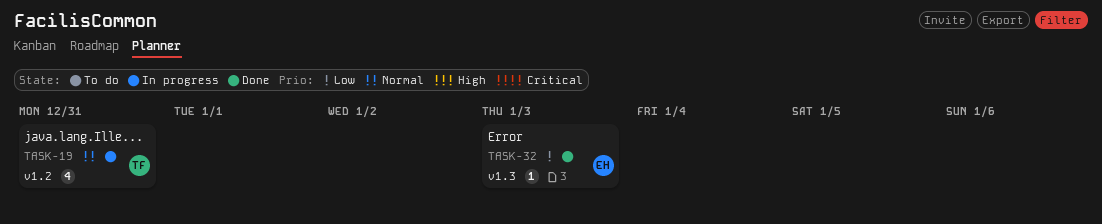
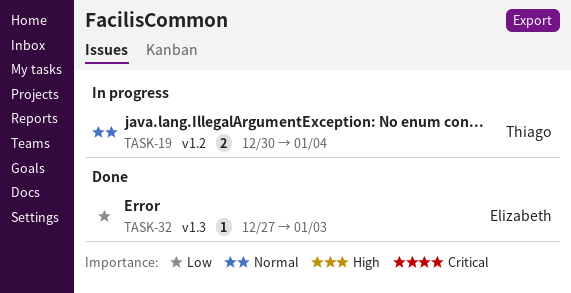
TASK-19, estimate: 4 -> 2
TASK-19, due: Dec 31 -> Jan 4

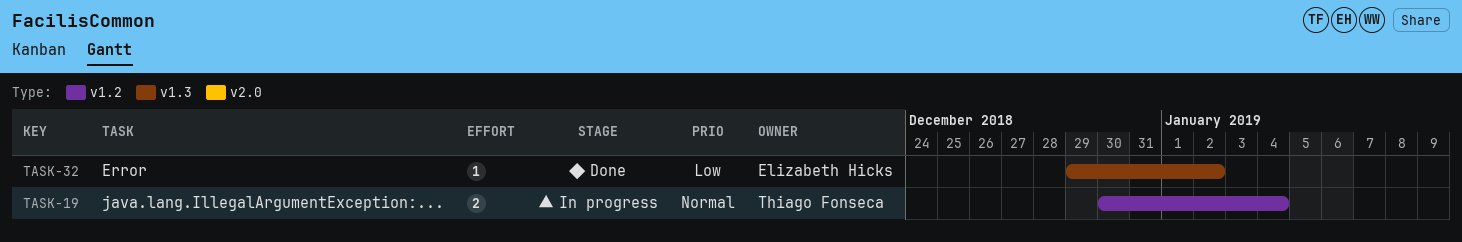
TASK-32, start: Dec 27 -> Dec 29
TASK-32, due: Jan 3 -> Jan 2

